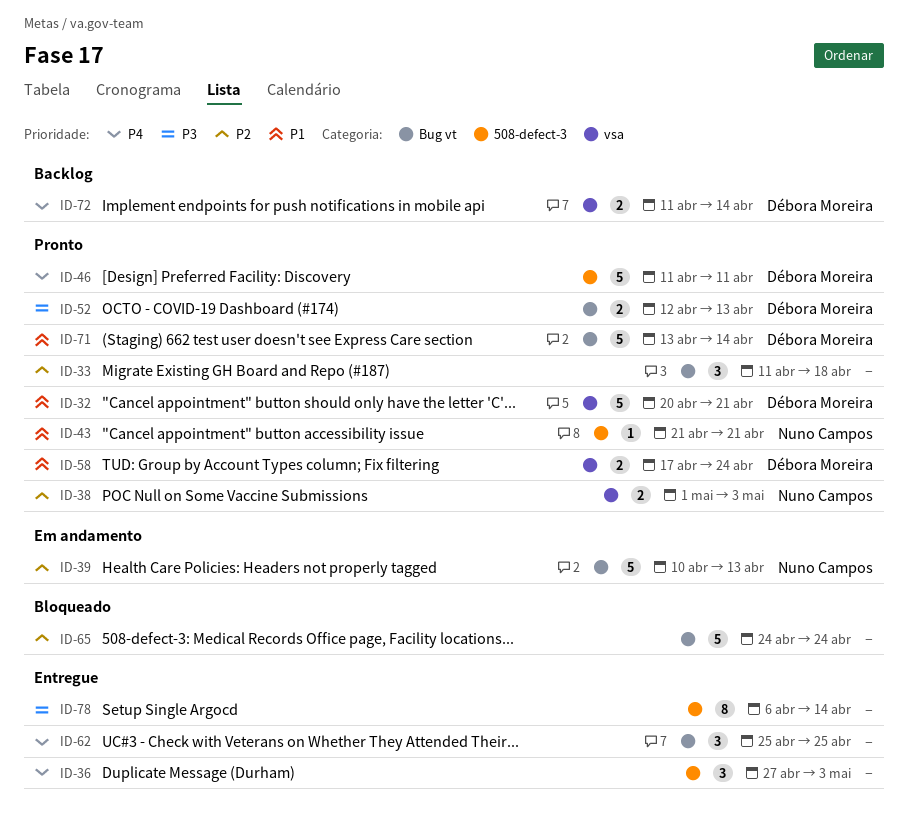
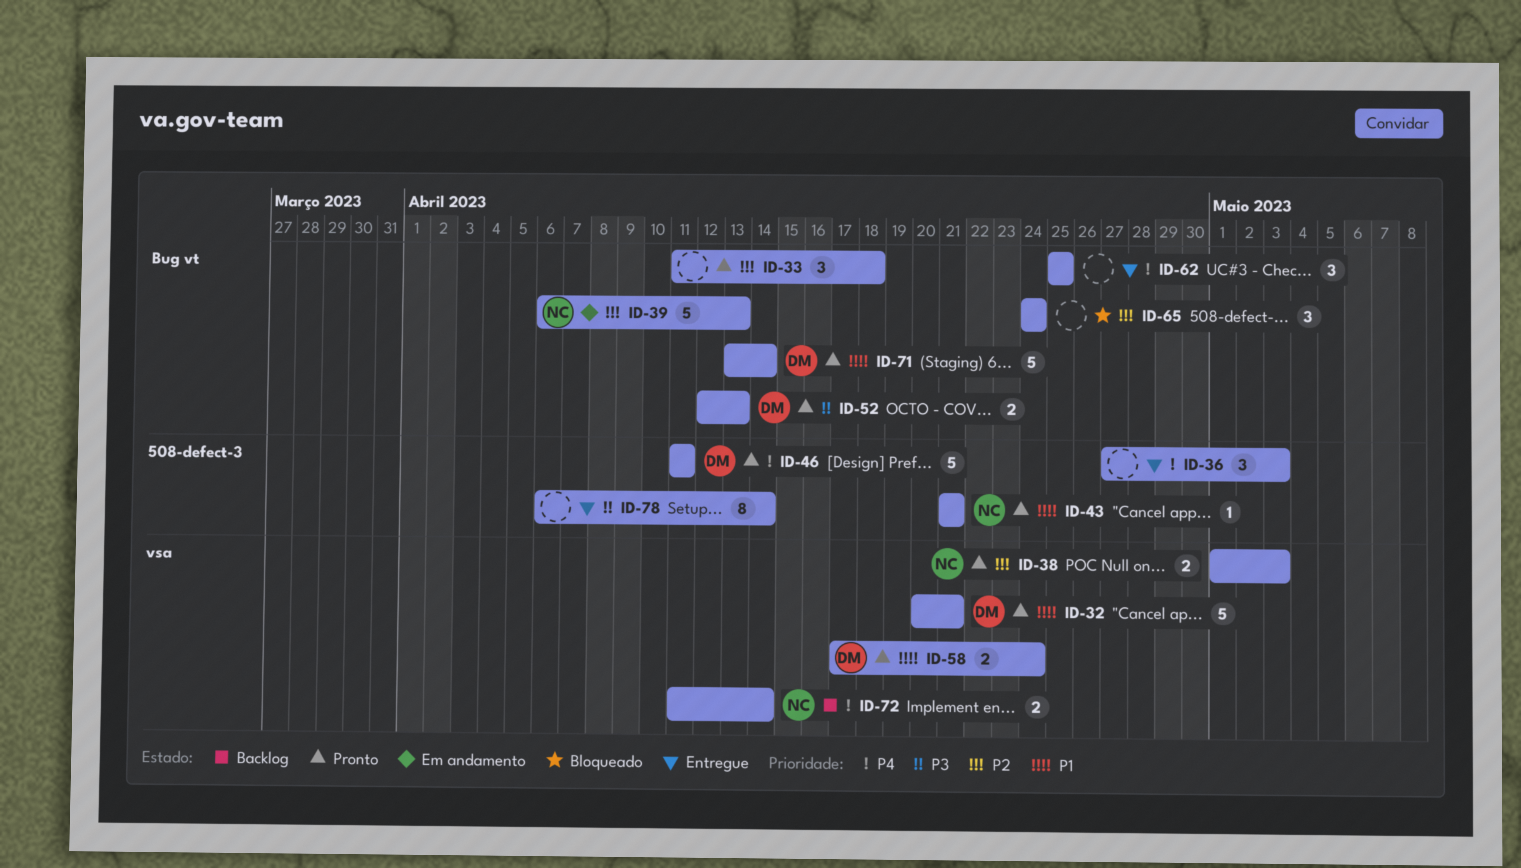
ID-39, start: Apr 10 -> Apr 6
ID-65, estimate: 5 -> 3
ID-72, owner: Débora Moreira -> Nuno Campos

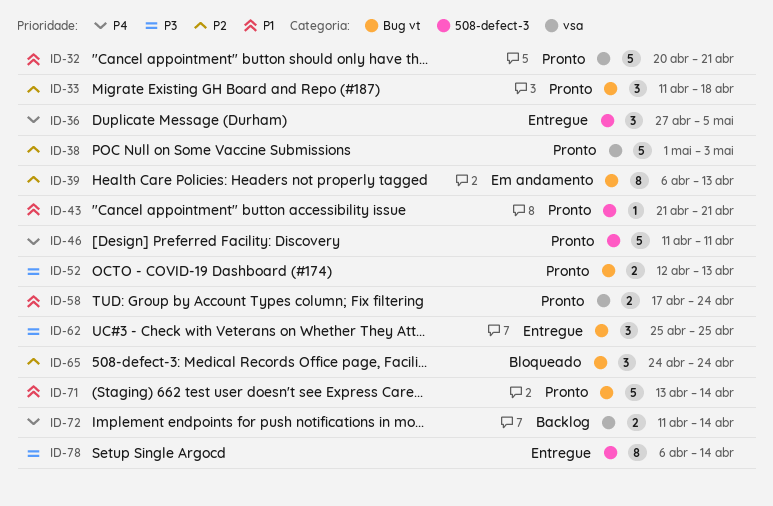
ID-36, due: May 3 -> May 5
ID-38, estimate: 2 -> 5
ID-39, estimate: 5 -> 8
ID-62, priority: P4 -> P3

